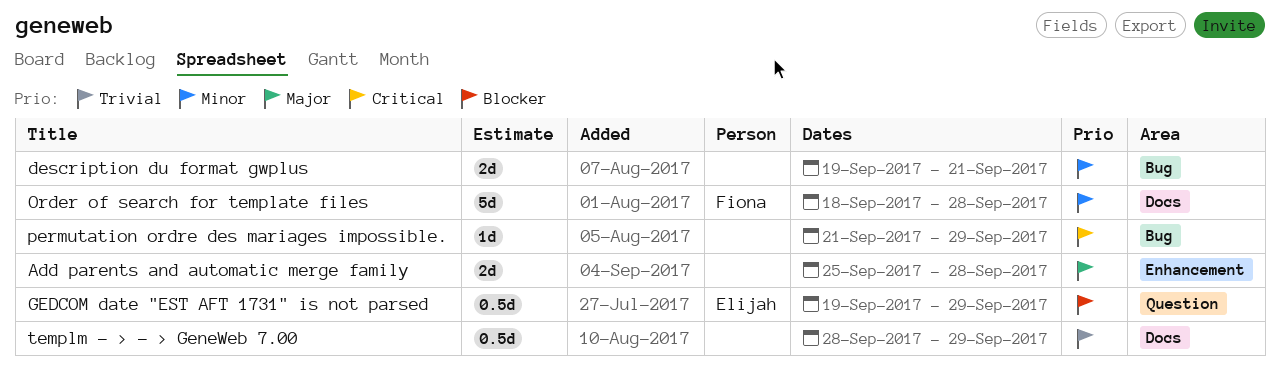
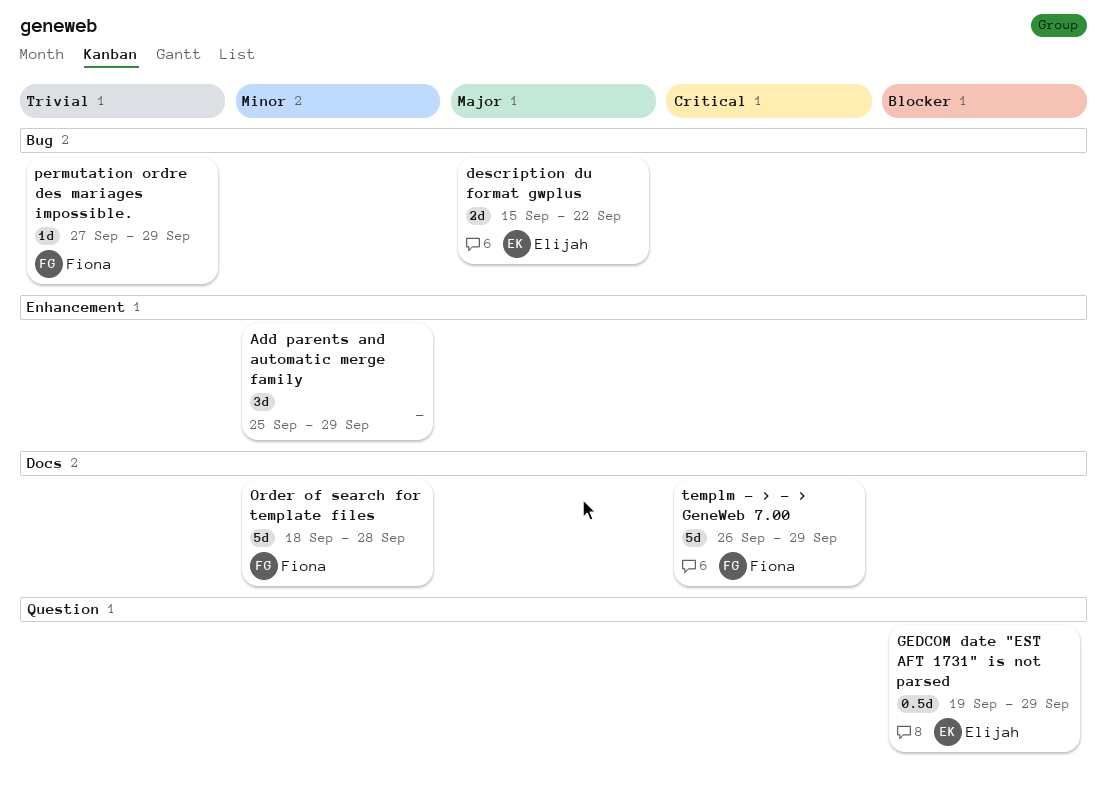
Add parents and automatic merge family, priority: Major -> Minor
Add parents and automatic merge family, estimate: 2d -> 3d
Add parents and automatic merge family, due: Sep 28 -> Sep 29
description du format gwplus, owner: none -> Elijah
description du format gwplus, priority: Minor -> Major
description du format gwplus, start: Sep 19 -> Sep 15
description du format gwplus, due: Sep 21 -> Sep 22
permutation ordre des mariages impossible., owner: none -> Fiona
permutation ordre des mariages impossible., priority: Critical -> Trivial
permutation ordre des mariages impossible., start: Sep 21 -> Sep 27
templm - > - > GeneWeb 7.00, owner: none -> Fiona
templm - > - > GeneWeb 7.00, priority: Trivial -> Critical
templm - > - > GeneWeb 7.00, estimate: 0.5d -> 5d
templm - > - > GeneWeb 7.00, start: Sep 28 -> Sep 26

